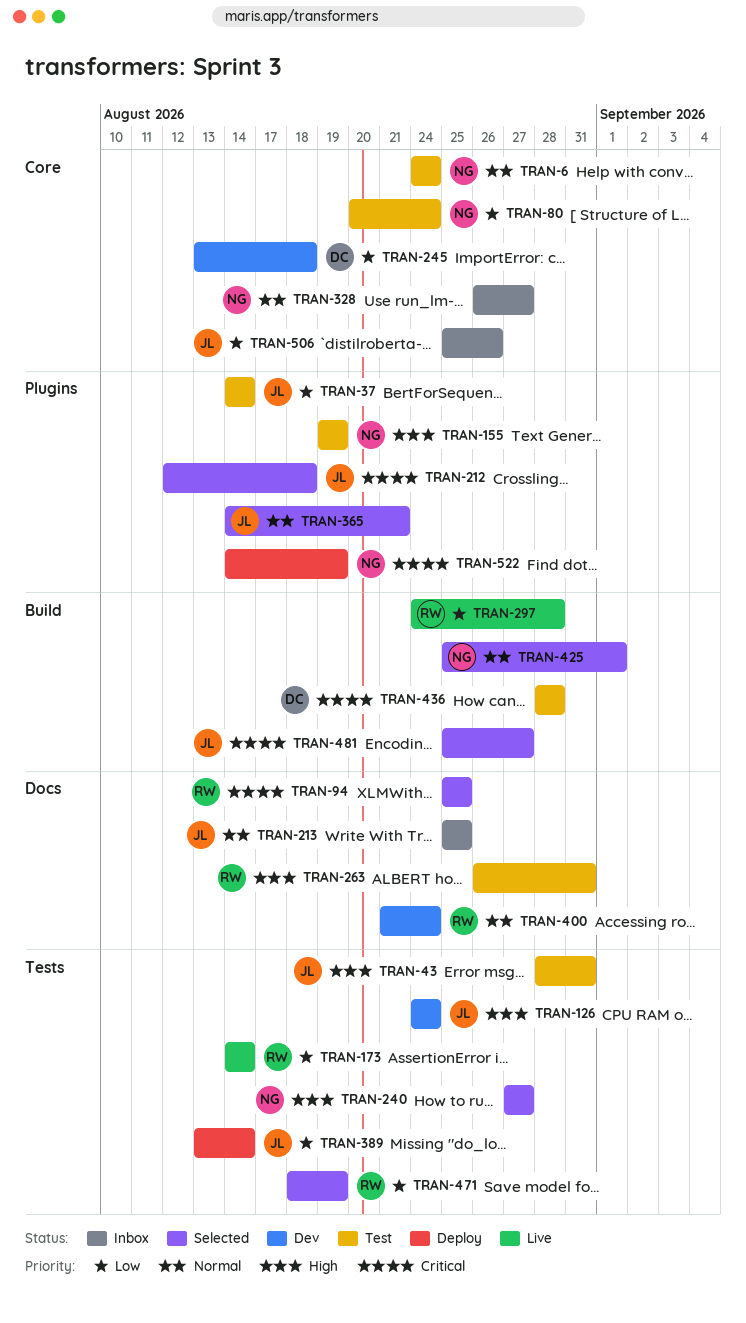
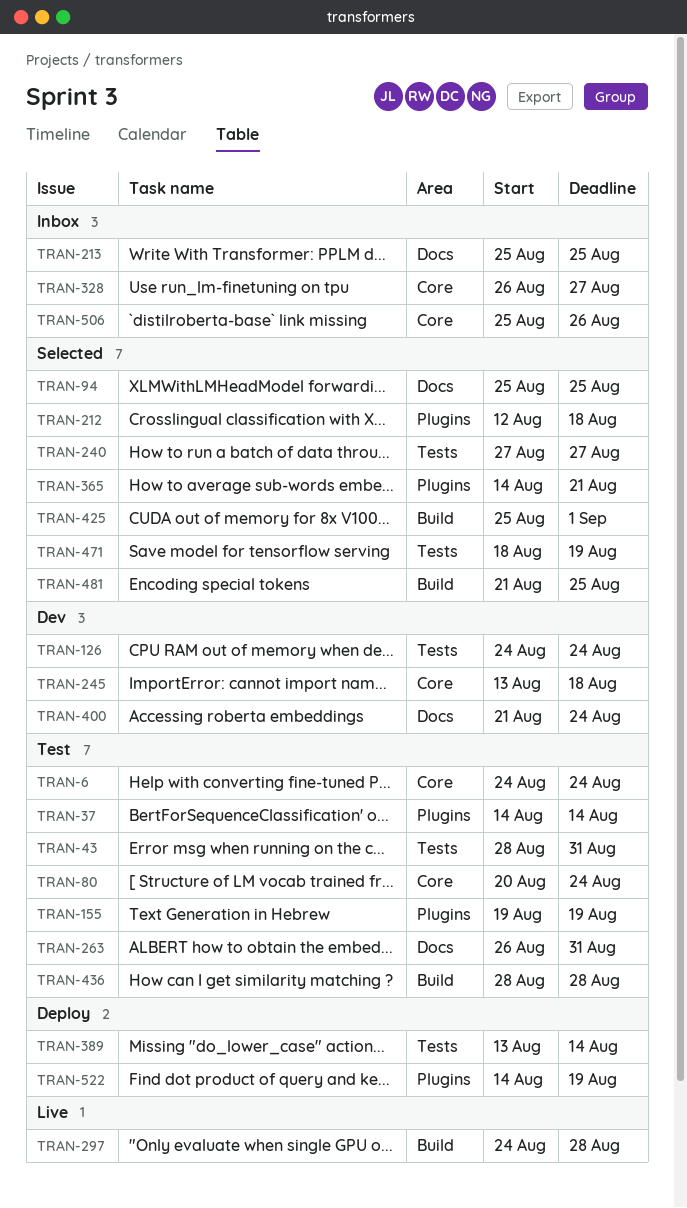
TRAN-173: present -> none
TRAN-481, start: Aug 25 -> Aug 21
TRAN-481, due: Aug 27 -> Aug 25

